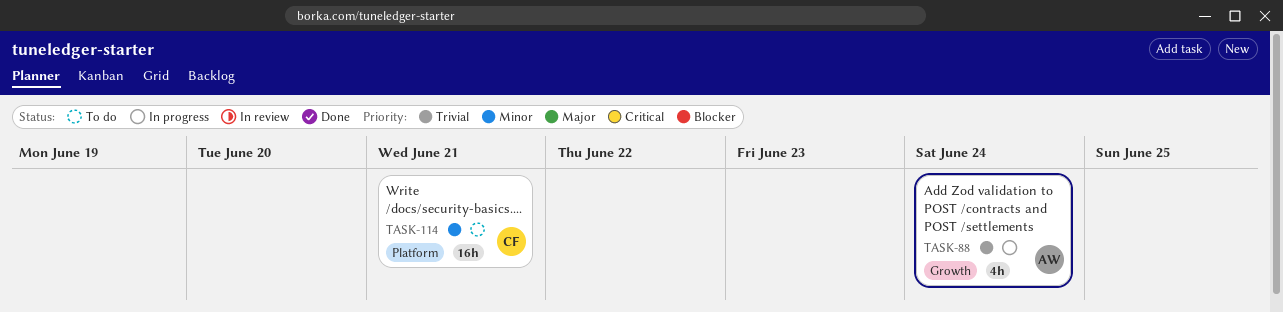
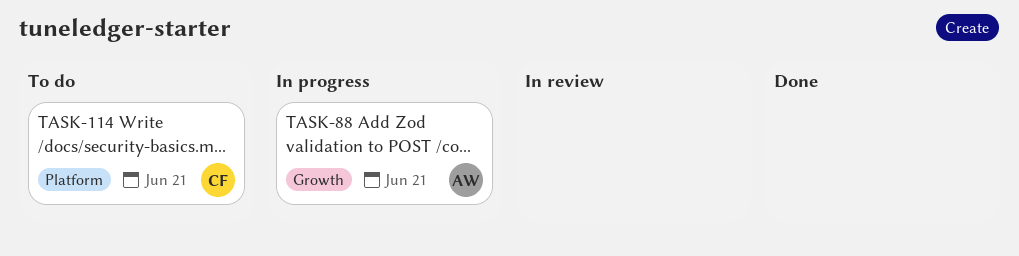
TASK-88, due: Jun 24 -> Jun 21

